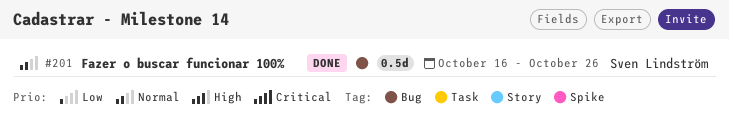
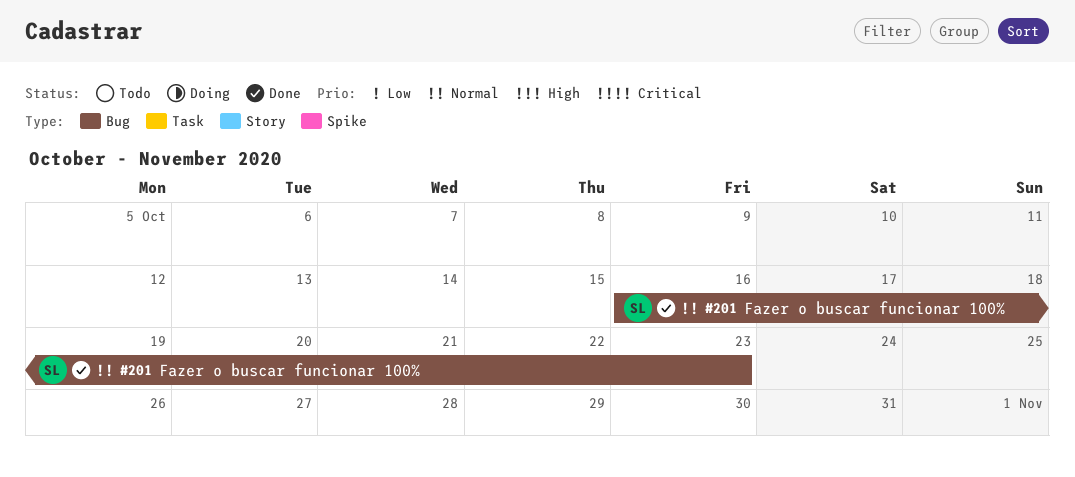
#201, due: Oct 26 -> Oct 23

